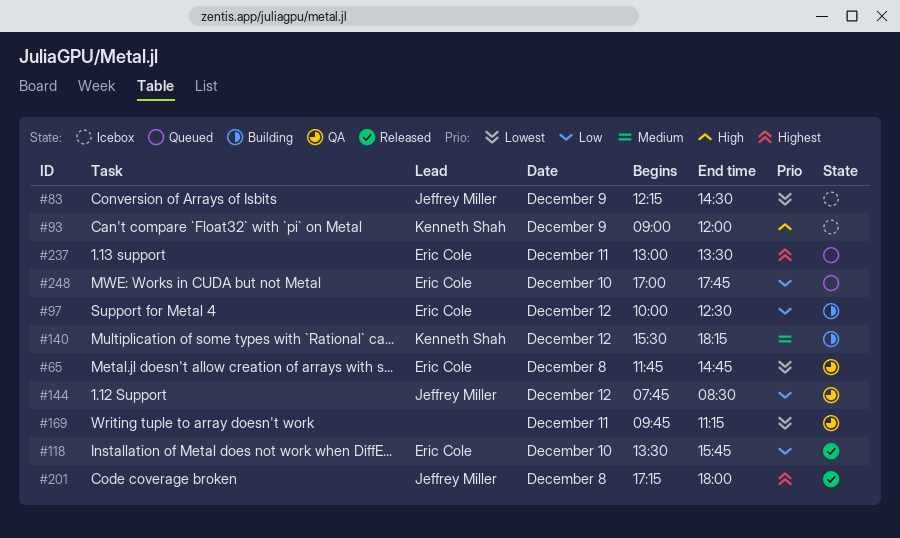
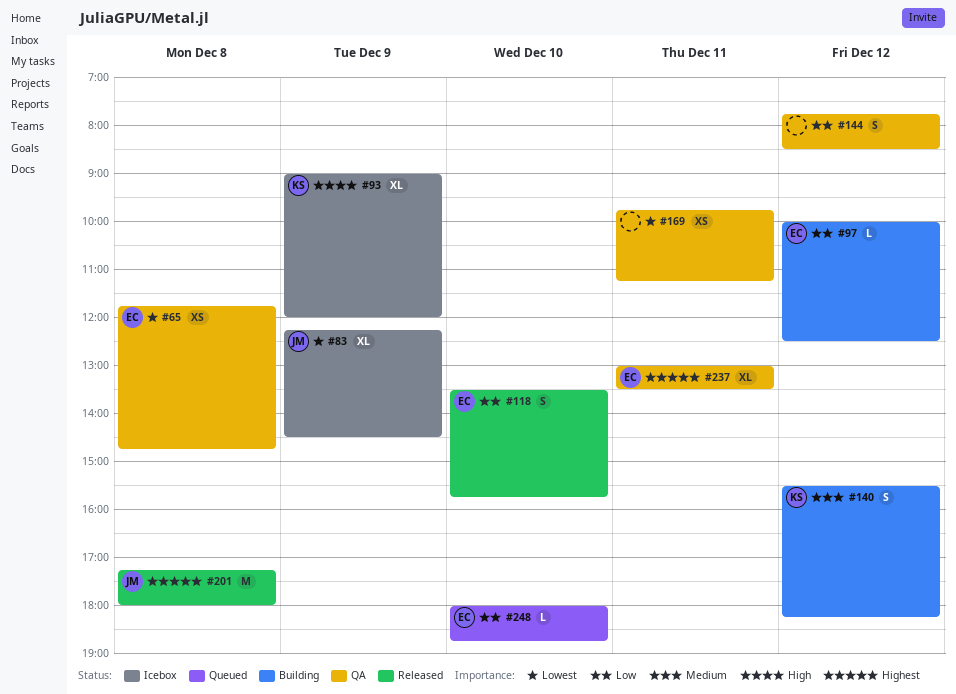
#144, owner: Jeffrey Miller -> none
#237, status: Queued -> QA
#248, begins: 17:00 -> 18:00
#248, ends: 17:45 -> 18:45

